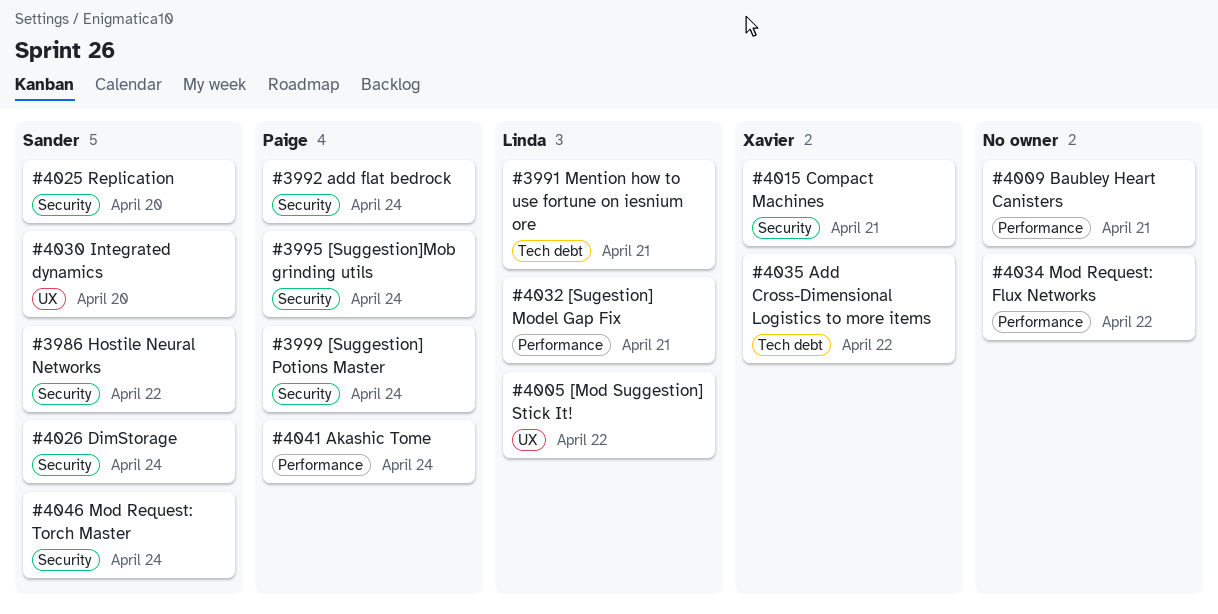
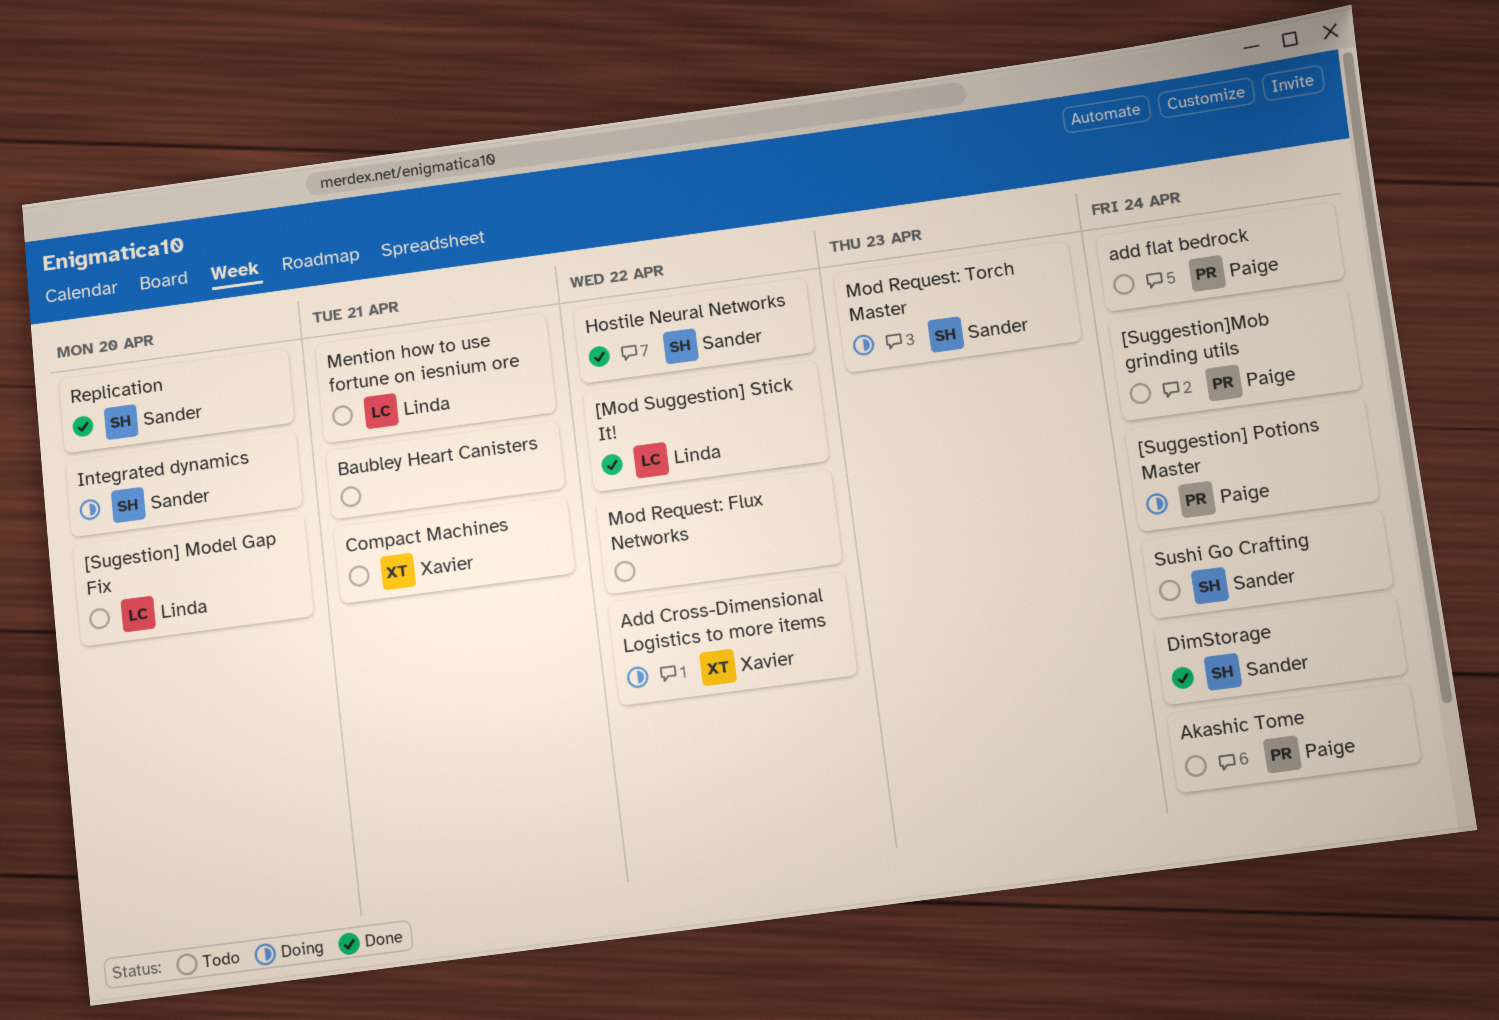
[Sugestion] Model Gap Fix, due: Apr 21 -> Apr 20
Mod Request: Torch Master, due: Apr 24 -> Apr 23
Sushi Go Crafting: none -> present

